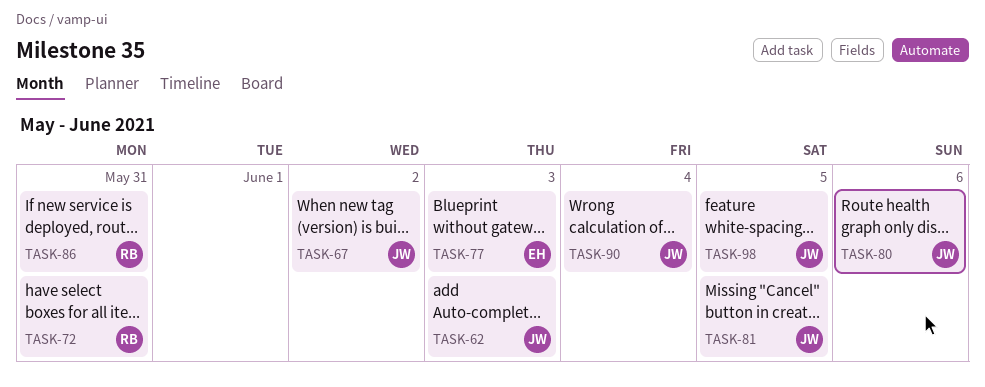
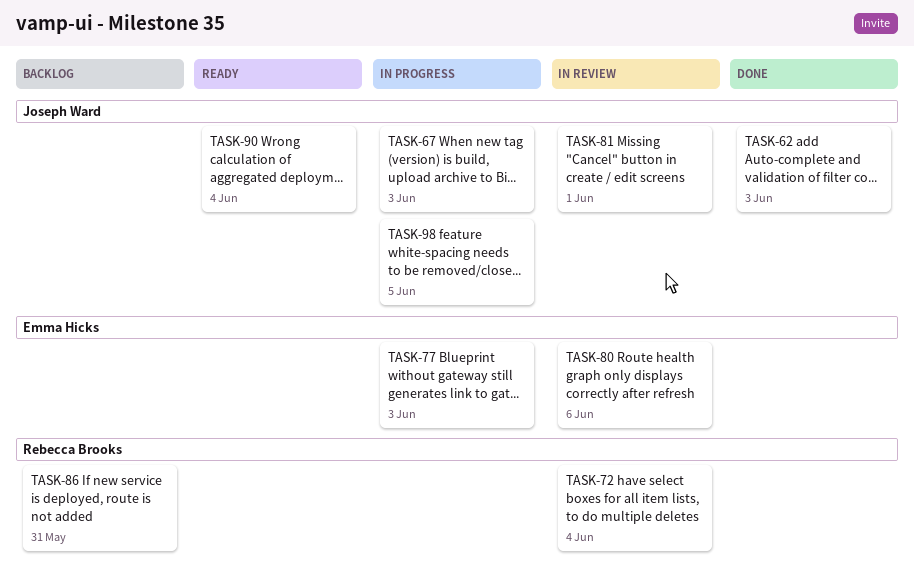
TASK-67, due: Jun 2 -> Jun 3
TASK-72, due: May 31 -> Jun 4
TASK-80, owner: Joseph Ward -> Emma Hicks
TASK-81, due: Jun 5 -> Jun 1

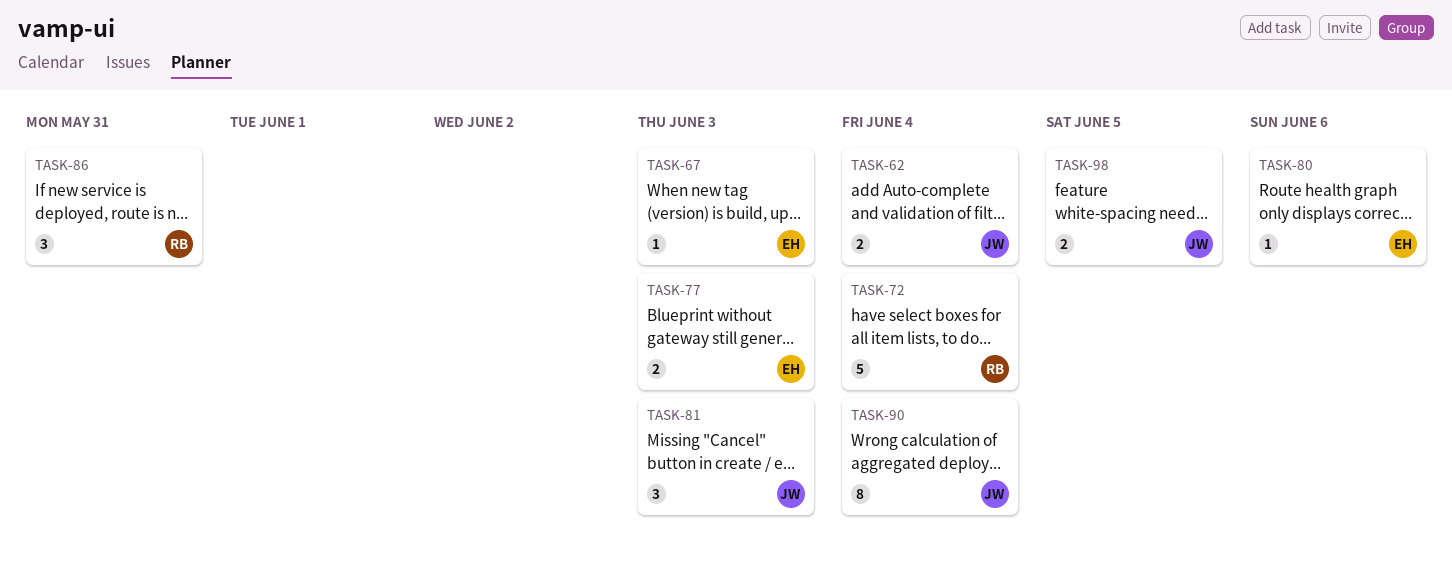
TASK-62, due: Jun 3 -> Jun 4
TASK-67, owner: Joseph Ward -> Emma Hicks
TASK-81, due: Jun 1 -> Jun 3

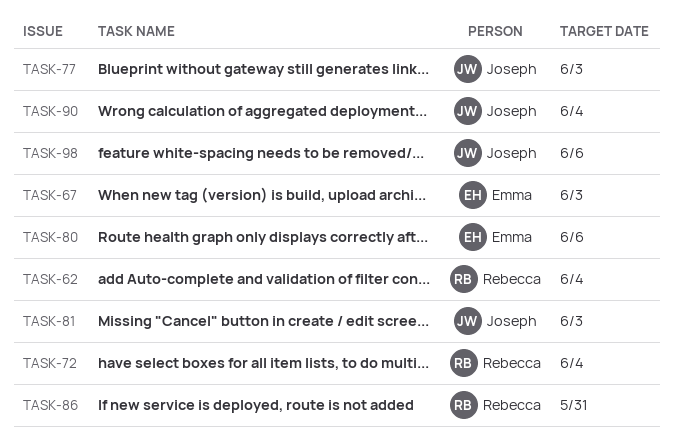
TASK-62, owner: Joseph -> Rebecca
TASK-77, owner: Emma -> Joseph
TASK-98, due: Jun 5 -> Jun 6

